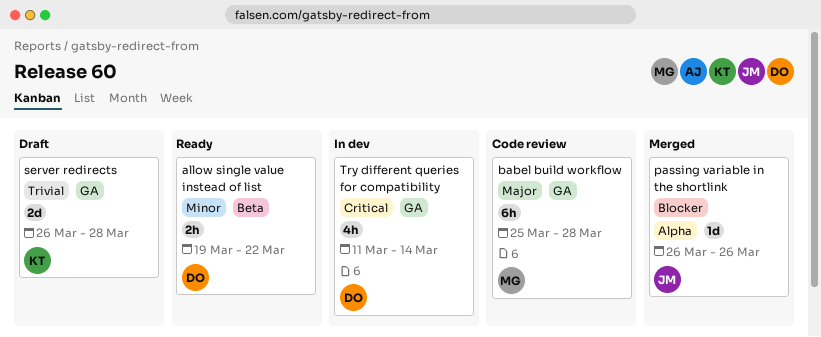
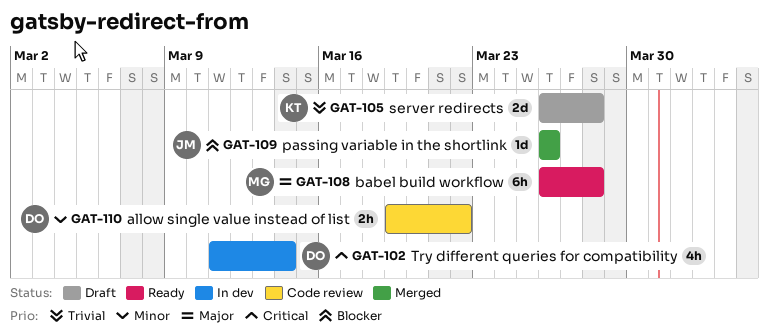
allow single value instead of list, status: Ready -> Code review
babel build workflow, status: Code review -> Ready
babel build workflow, start: Mar 25 -> Mar 26

